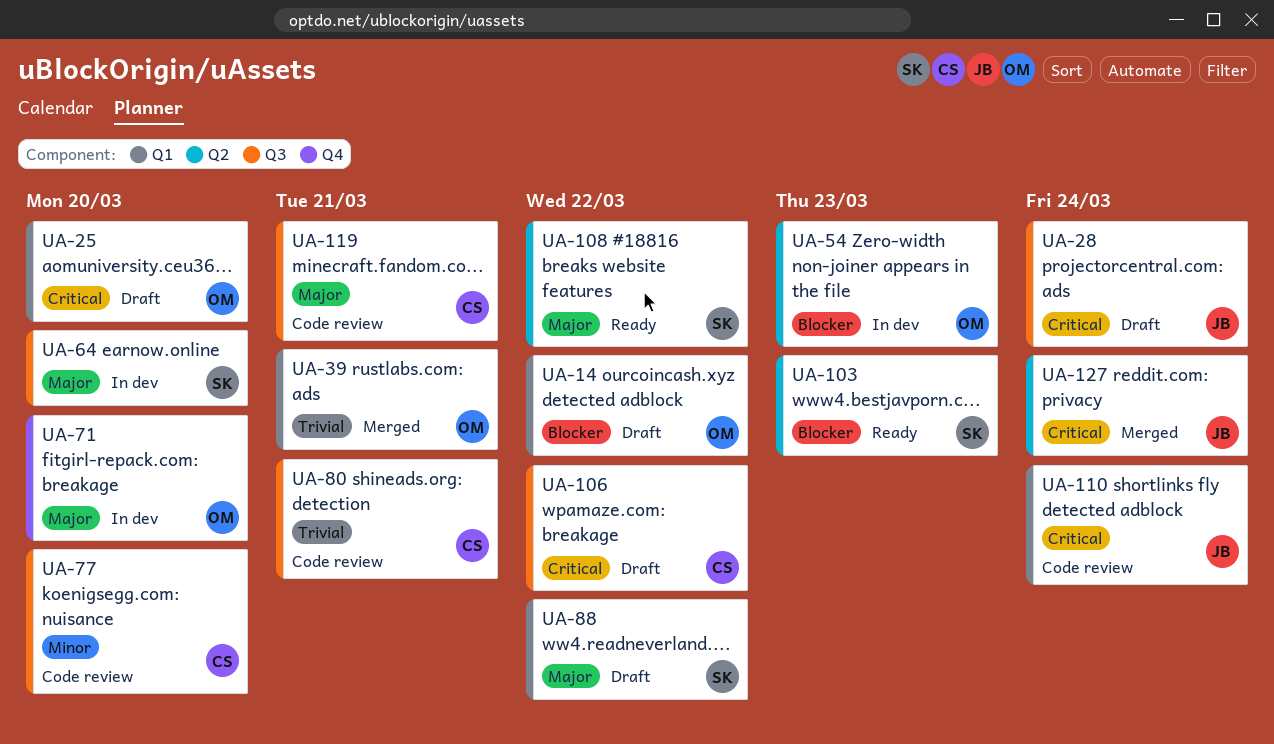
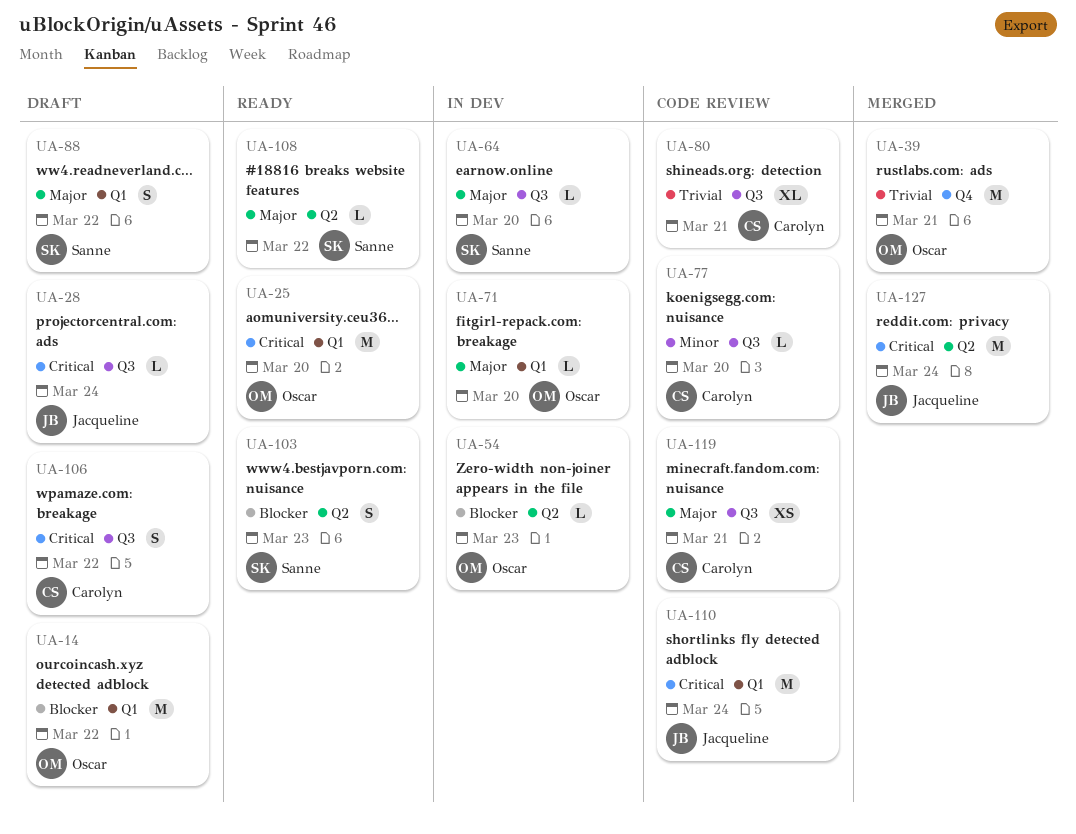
UA-25, status: Draft -> Ready
UA-39, label: Q1 -> Q4
UA-71, label: Q4 -> Q1

